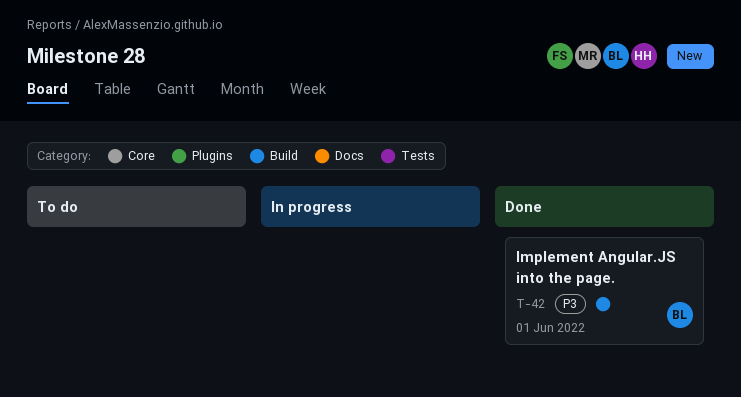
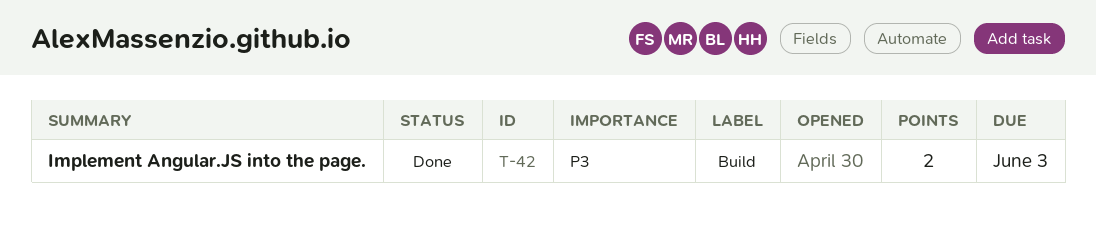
T-42, due: Jun 1 -> Jun 3

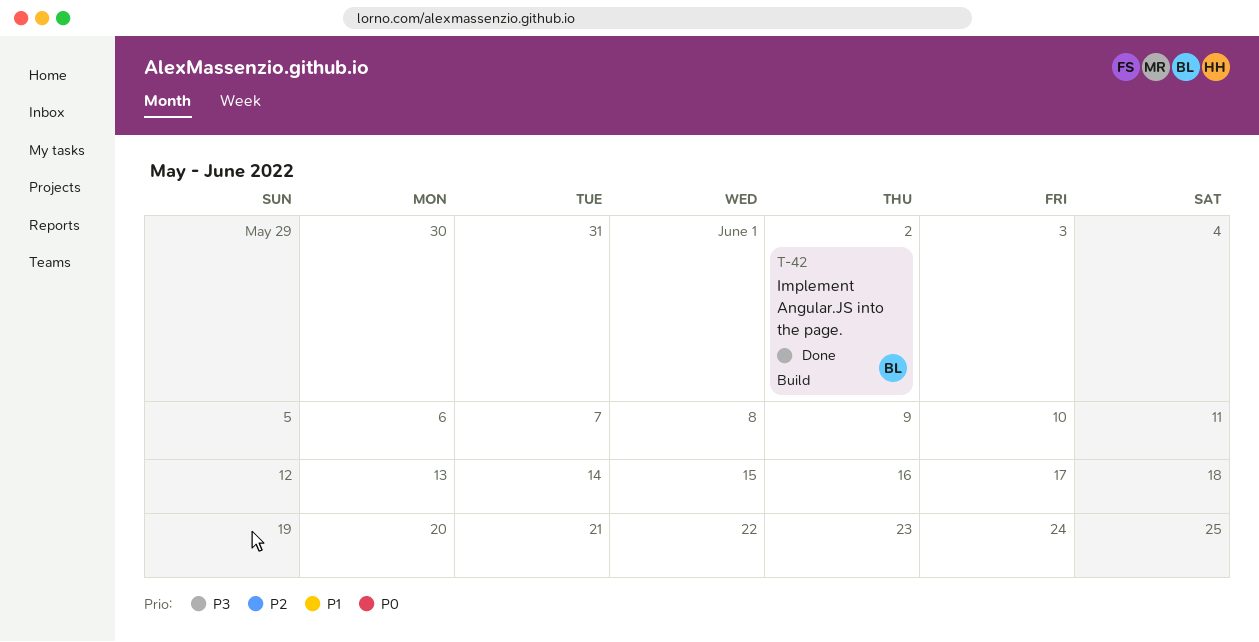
T-42, due: Jun 3 -> Jun 2

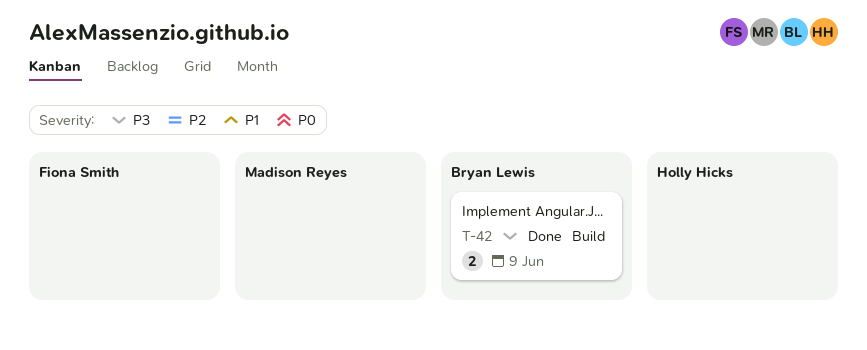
T-42, due: Jun 2 -> Jun 9

